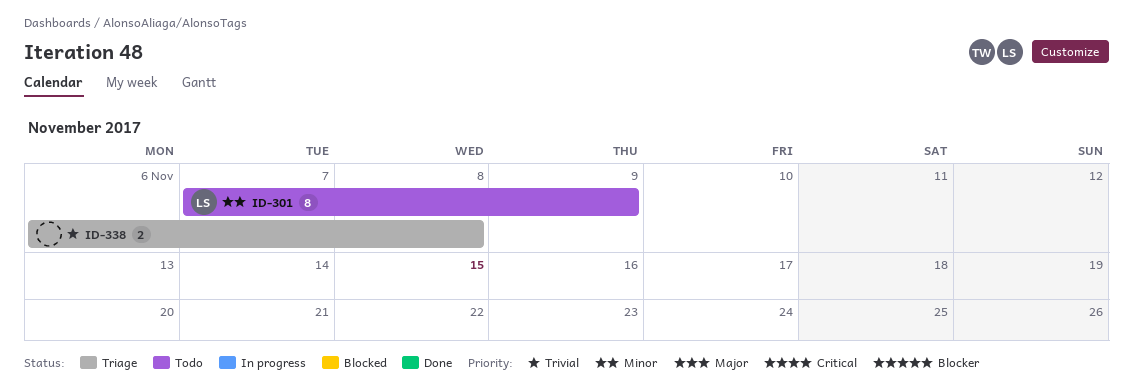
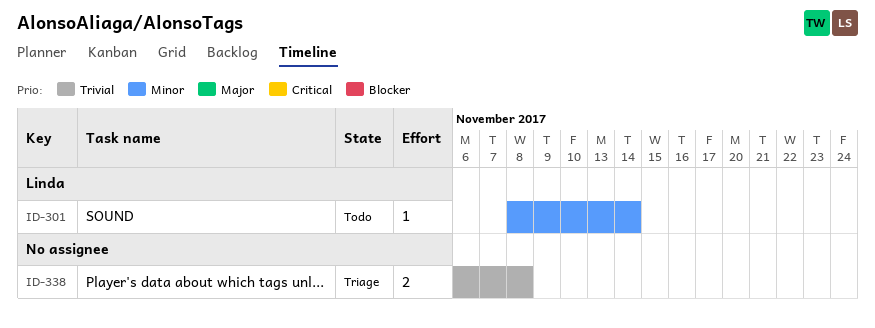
ID-301, estimate: 8 -> 1
ID-301, start: Nov 7 -> Nov 8
ID-301, due: Nov 9 -> Nov 14

